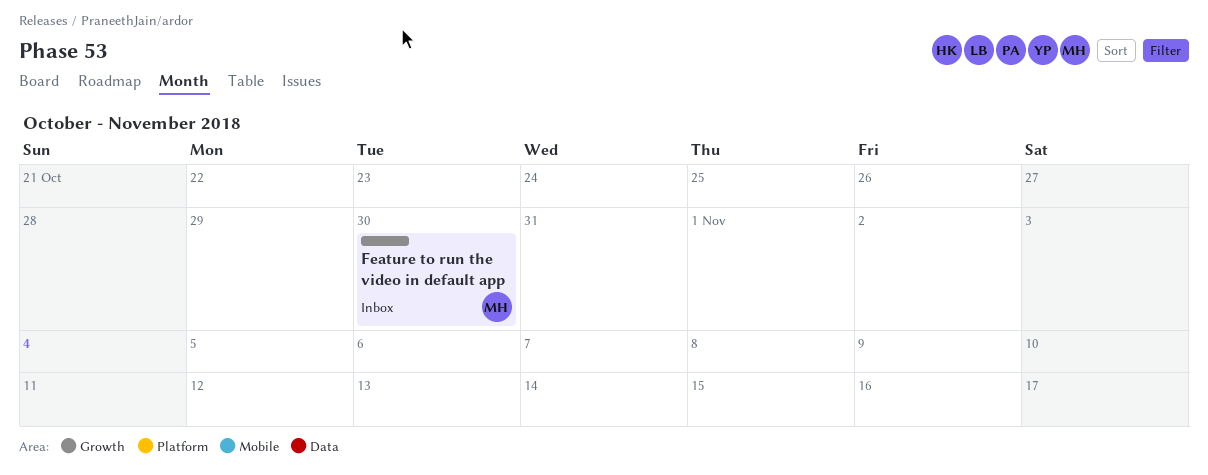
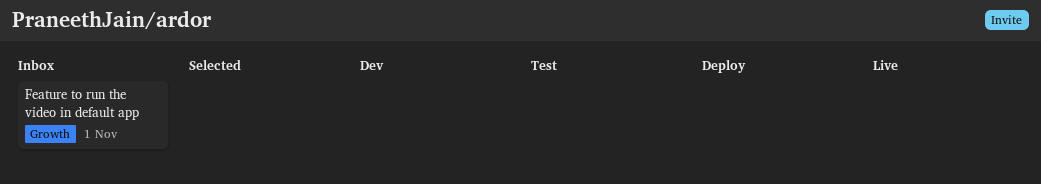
Feature to run the video in default app, due: Oct 30 -> Nov 1

